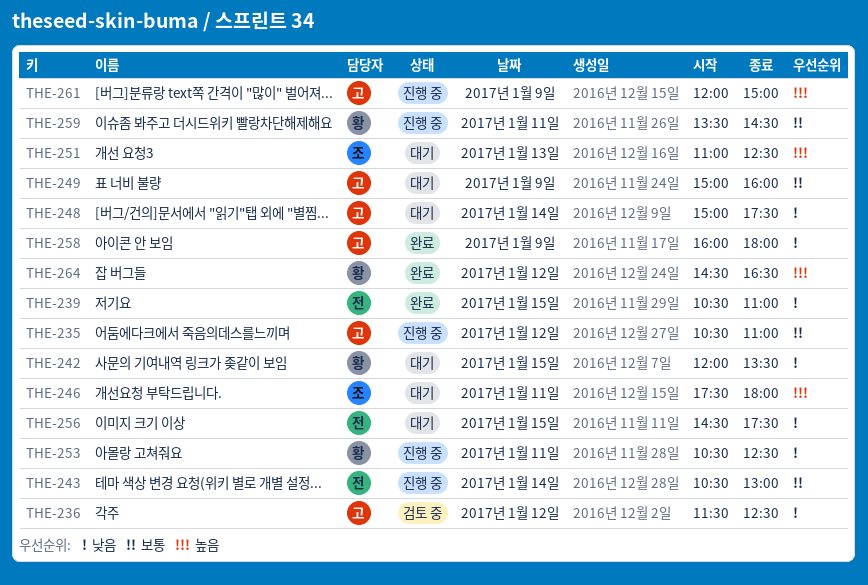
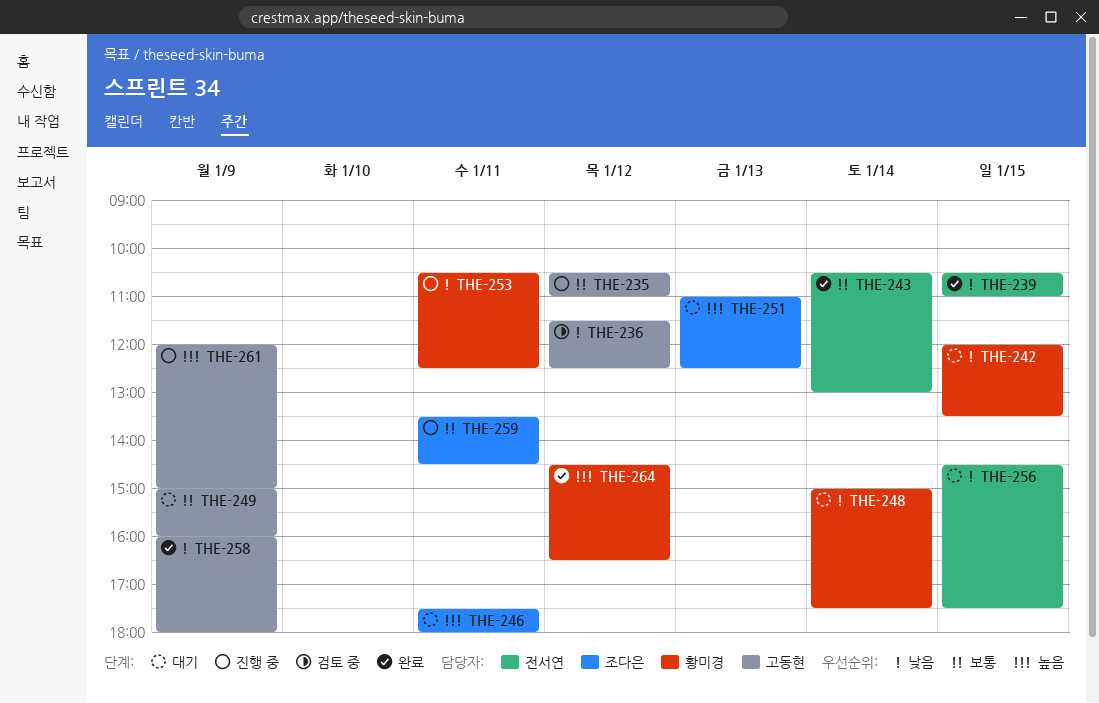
THE-243, status: 진행 중 -> 완료
THE-248, owner: 고동현 -> 황미경
THE-259, owner: 황미경 -> 조다은

